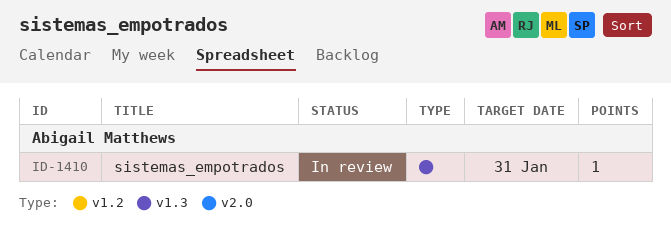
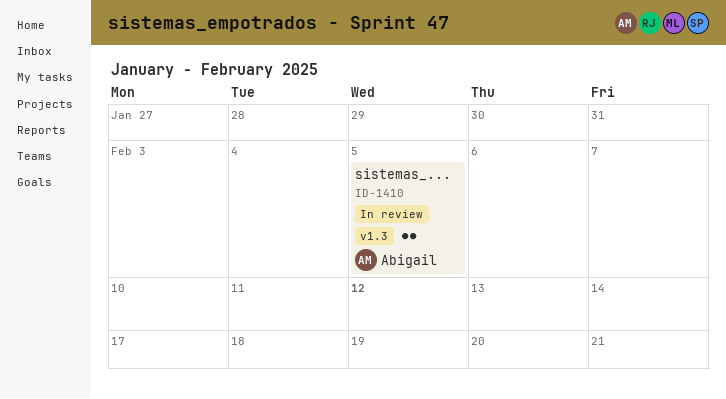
ID-1410, estimate: 1 -> 2
ID-1410, due: Jan 31 -> Feb 5

